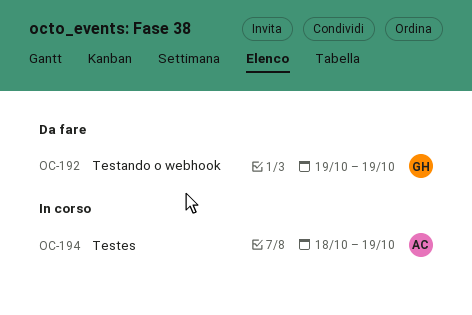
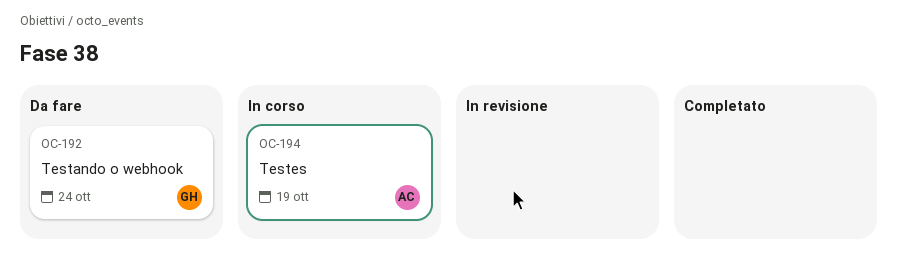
OC-192, due: Oct 19 -> Oct 24

